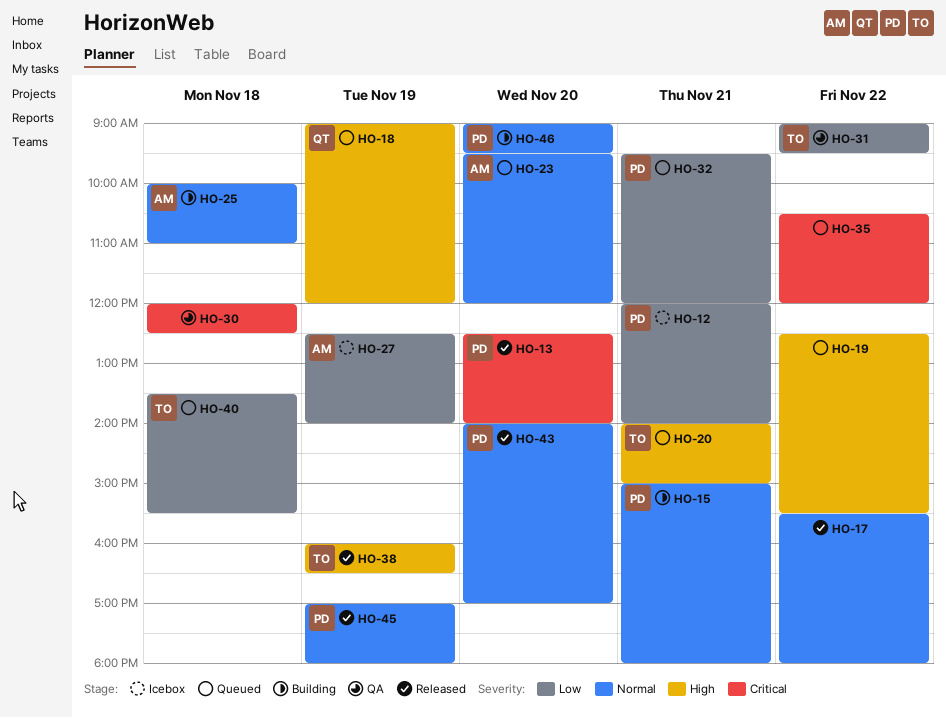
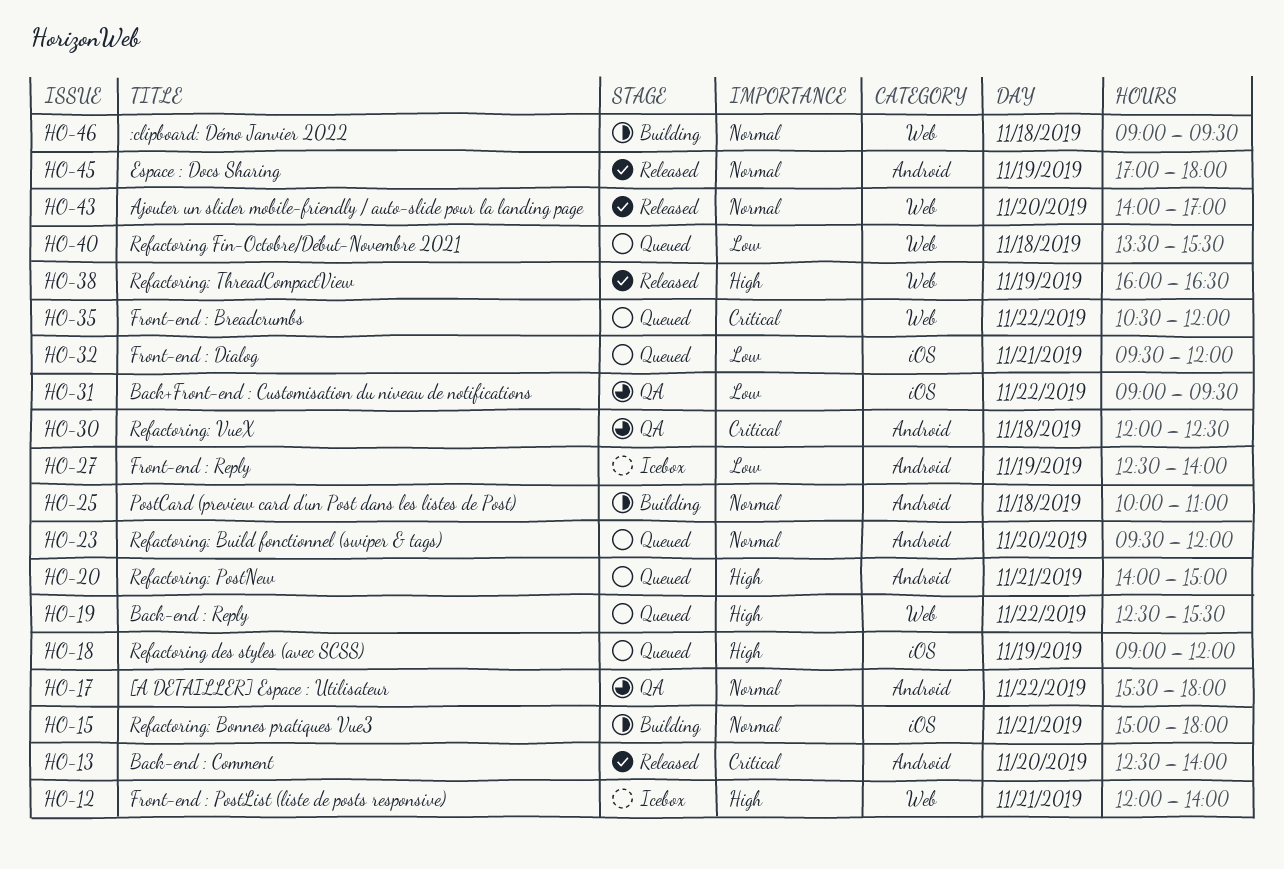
HO-12, priority: Low -> High
HO-17, status: Released -> QA
HO-46, day: Nov 20 -> Nov 18

